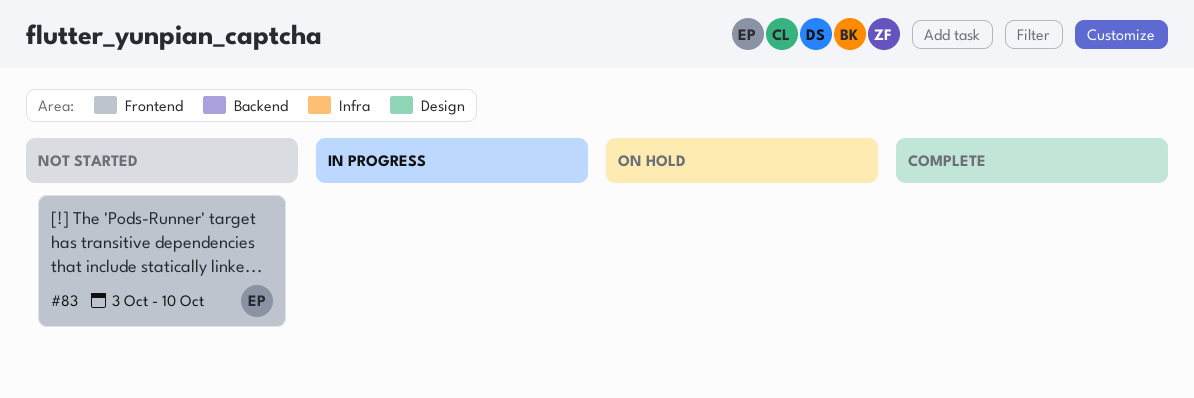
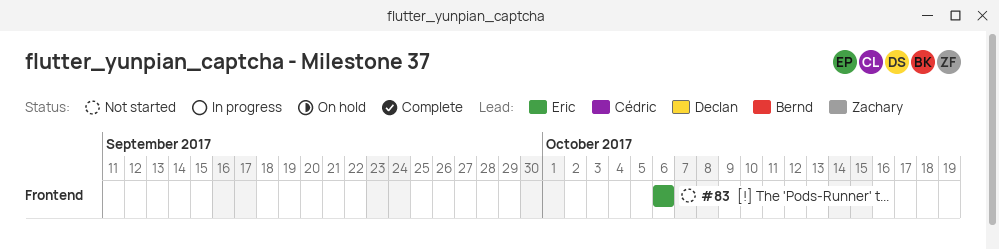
#83, start: Oct 3 -> Oct 6
#83, due: Oct 10 -> Oct 6

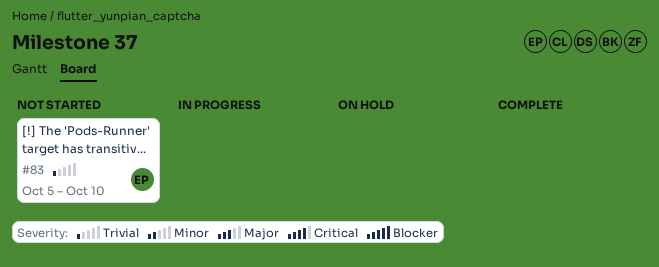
#83, start: Oct 6 -> Oct 5
#83, due: Oct 6 -> Oct 10

